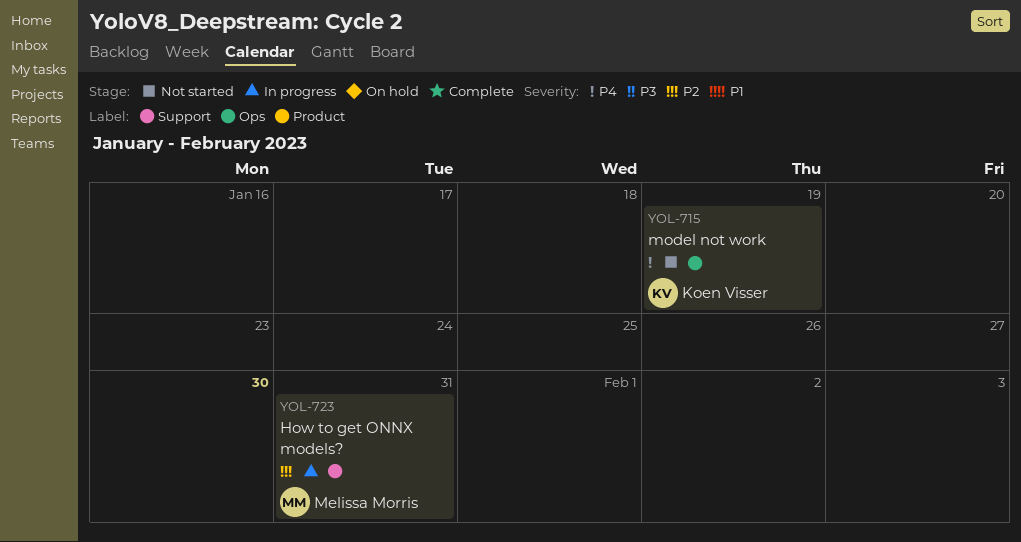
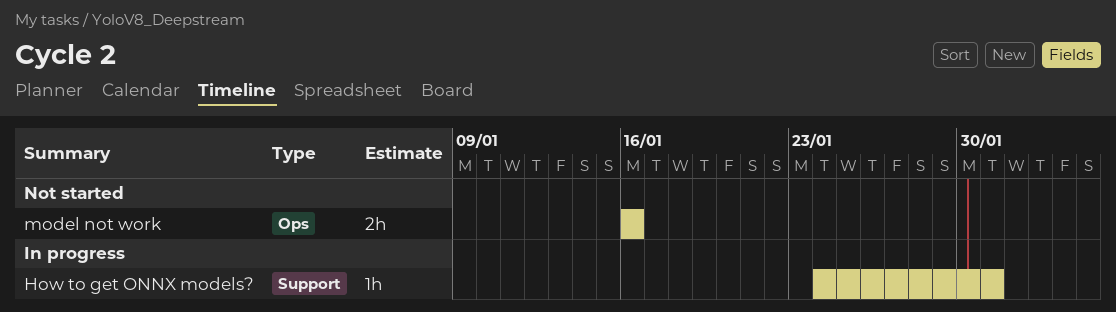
model not work, due: Jan 19 -> Jan 16

